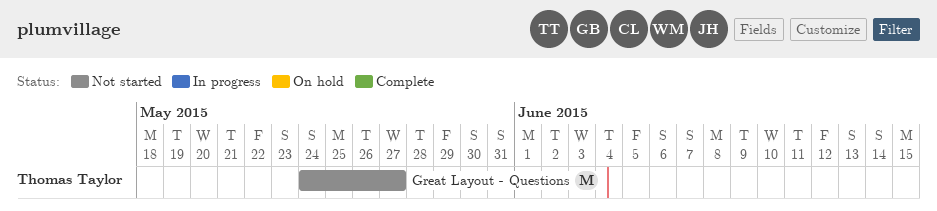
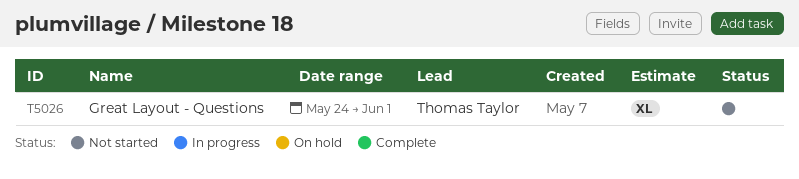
Great Layout - Questions, estimate: M -> XL
Great Layout - Questions, due: May 27 -> Jun 1

